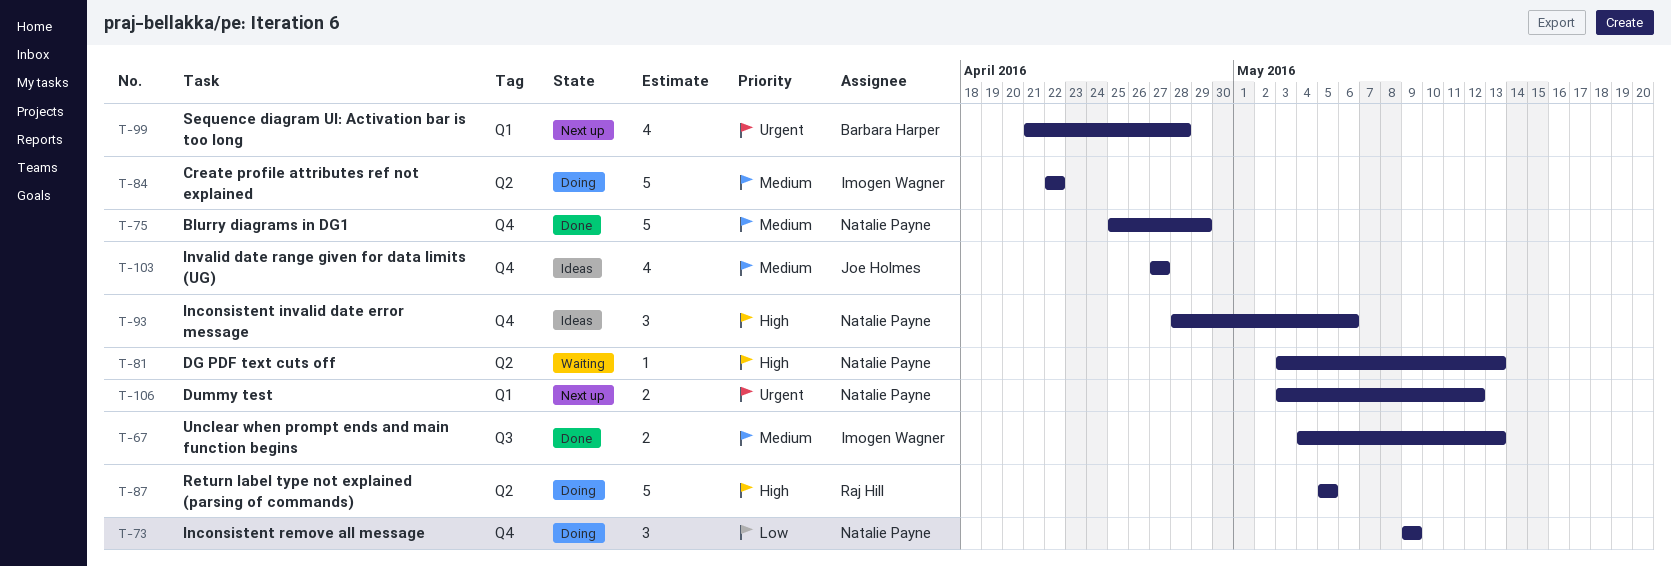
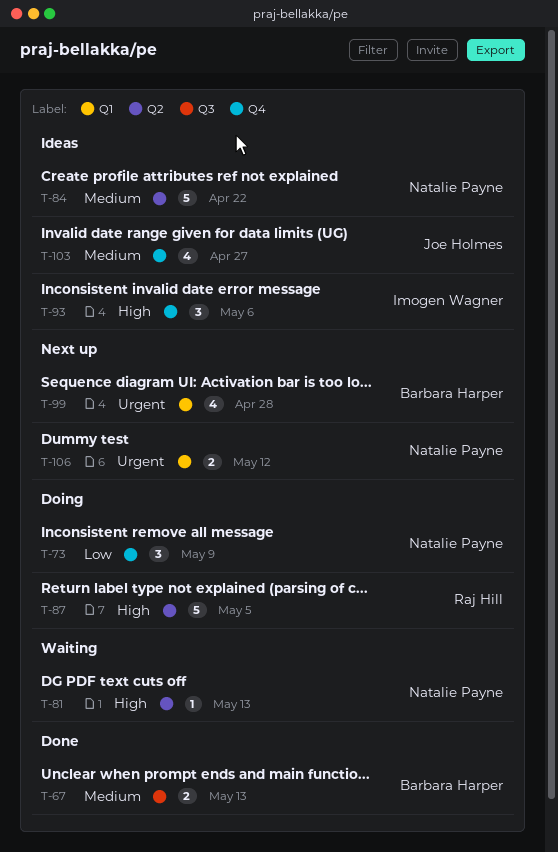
T-67, owner: Imogen Wagner -> Barbara Harper
T-75: present -> none
T-84, status: Doing -> Ideas
T-84, owner: Imogen Wagner -> Natalie Payne
T-93, owner: Natalie Payne -> Imogen Wagner

